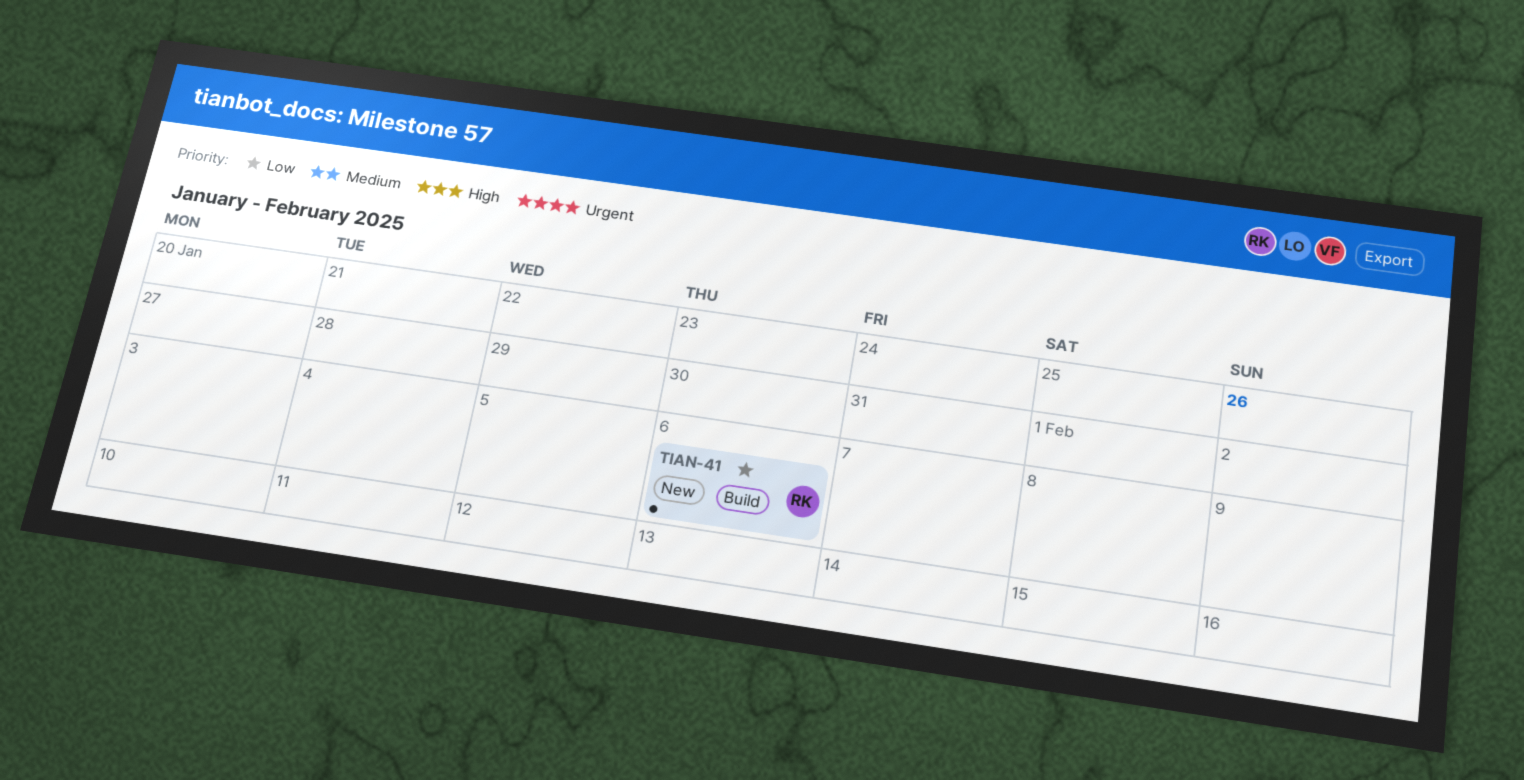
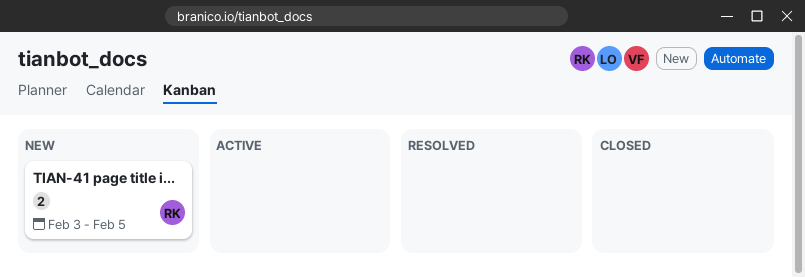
TIAN-41, estimate: 1 -> 2
TIAN-41, due: Feb 6 -> Feb 5

